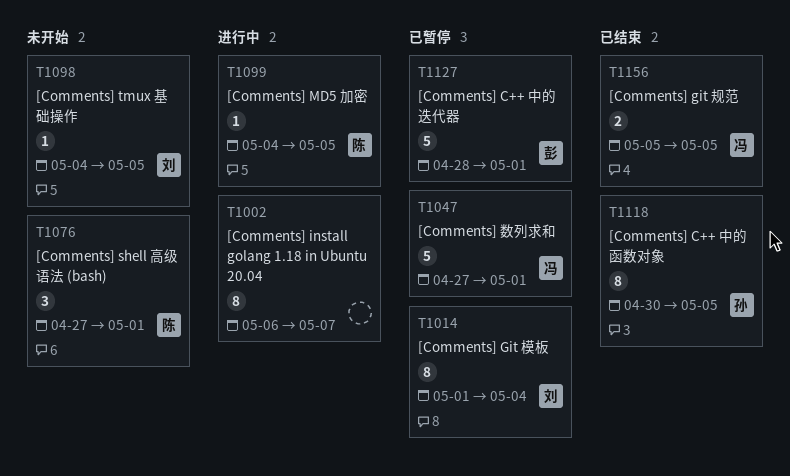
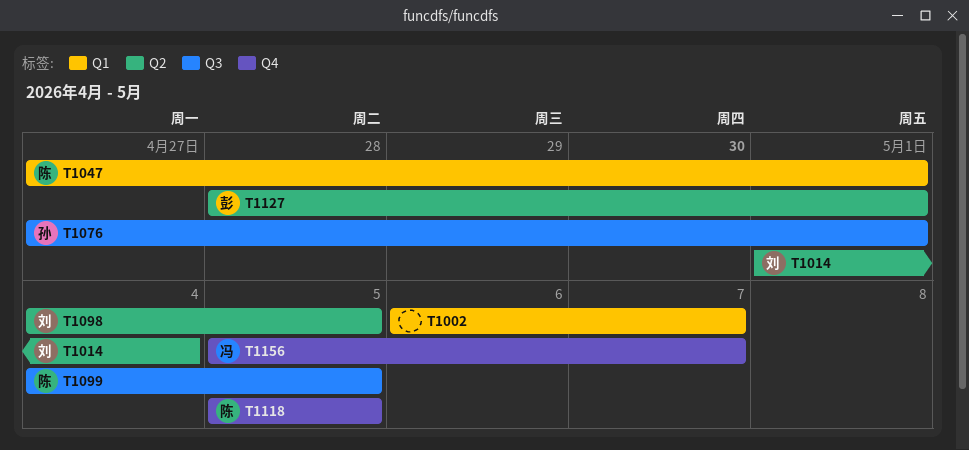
T1047, owner: 冯 -> 陈
T1076, owner: 陈 -> 孙
T1118, owner: 孙 -> 陈
T1118, start: Apr 30 -> May 5
T1156, due: May 5 -> May 7

